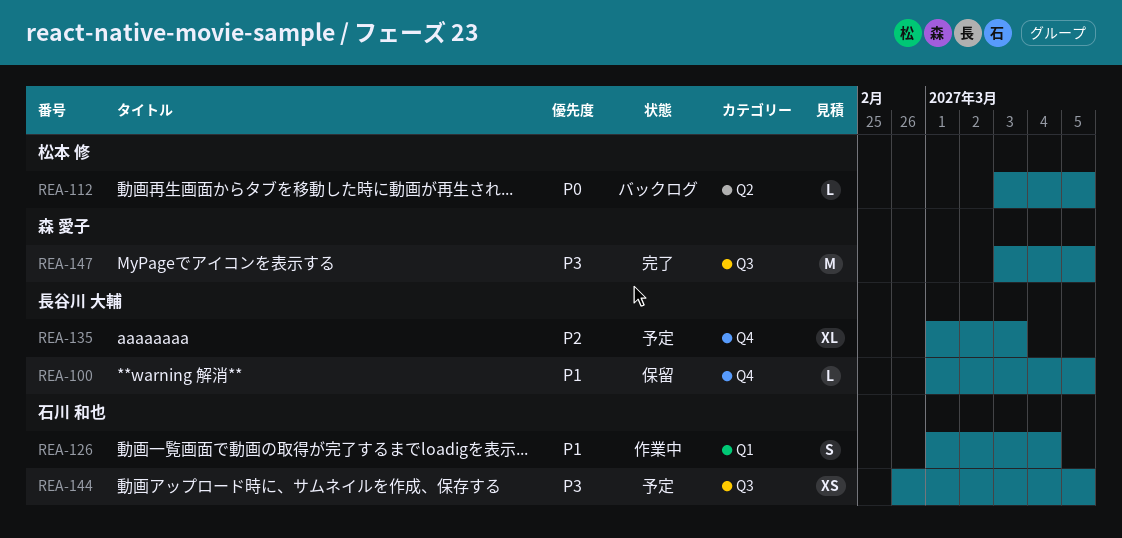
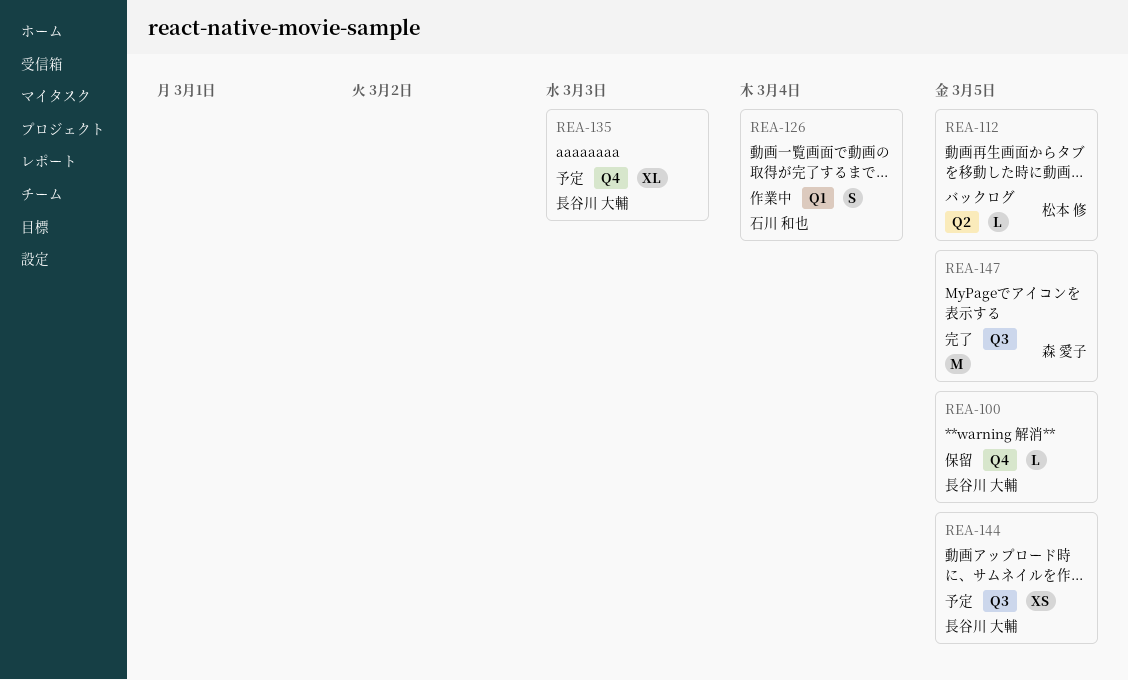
REA-144, owner: 石川 和也 -> 長谷川 大輔

